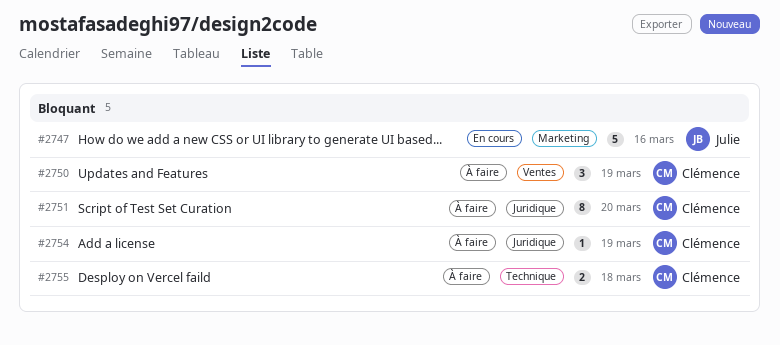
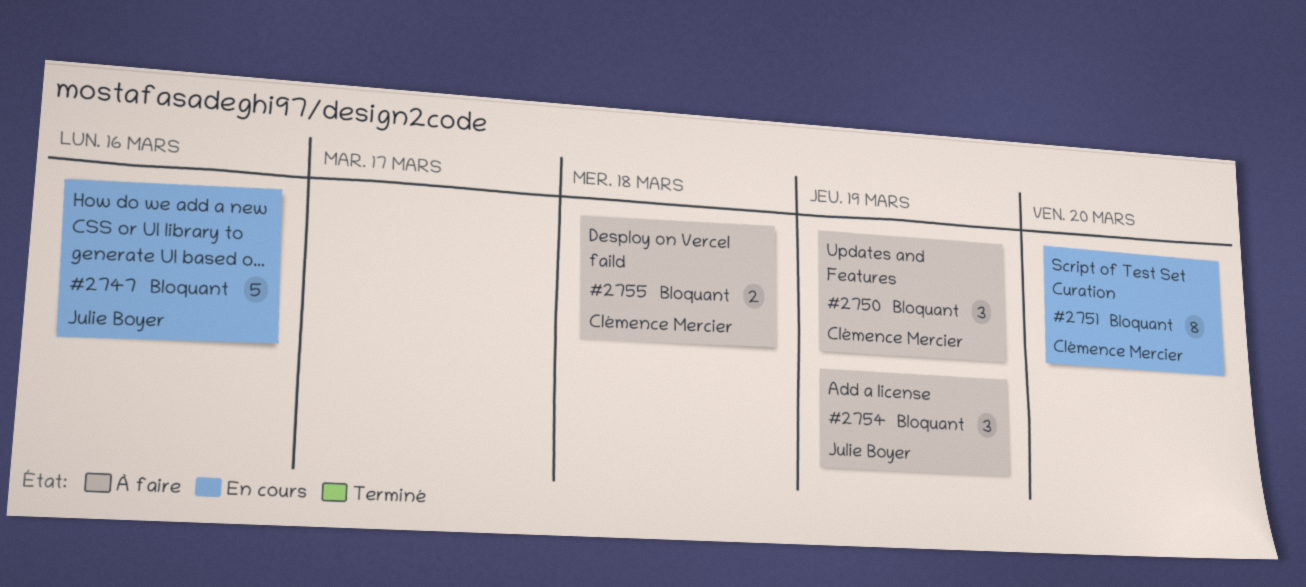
#2751, status: À faire -> En cours
#2754, owner: Clémence Mercier -> Julie Boyer
#2754, estimate: 1 -> 3

